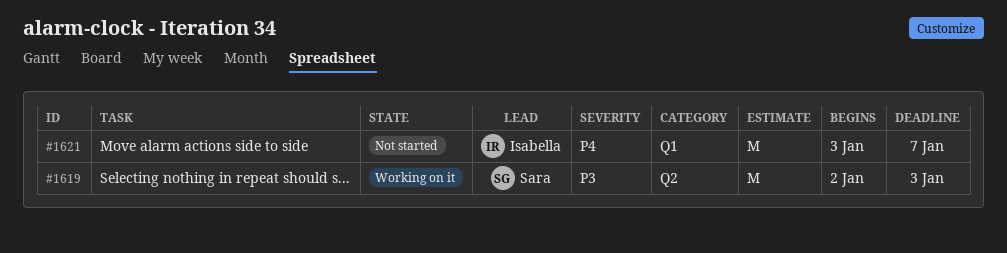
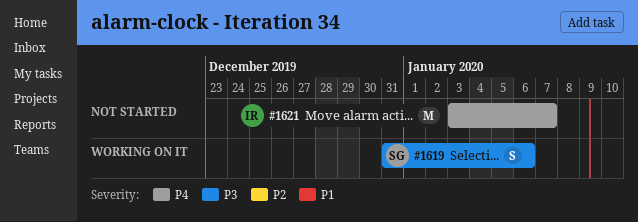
#1619, estimate: M -> S
#1619, start: Jan 2 -> Dec 31
#1619, due: Jan 3 -> Jan 6

